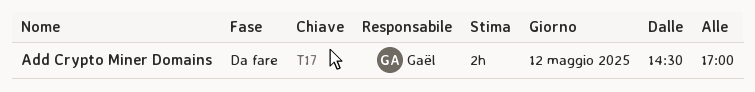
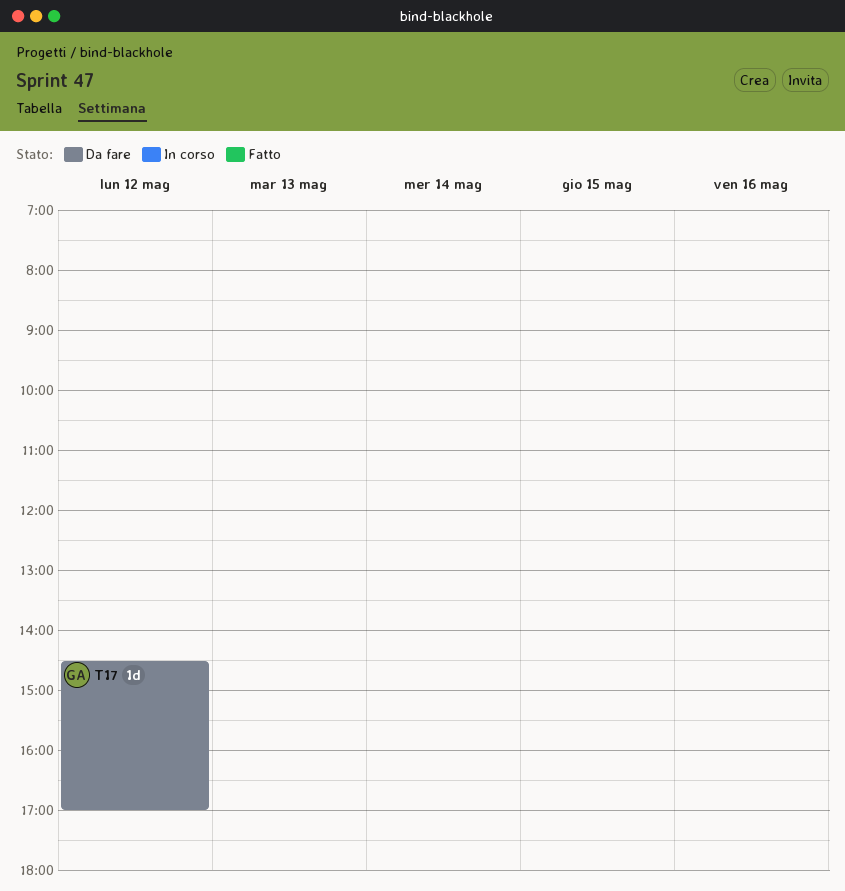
T17, estimate: 2h -> 1d

